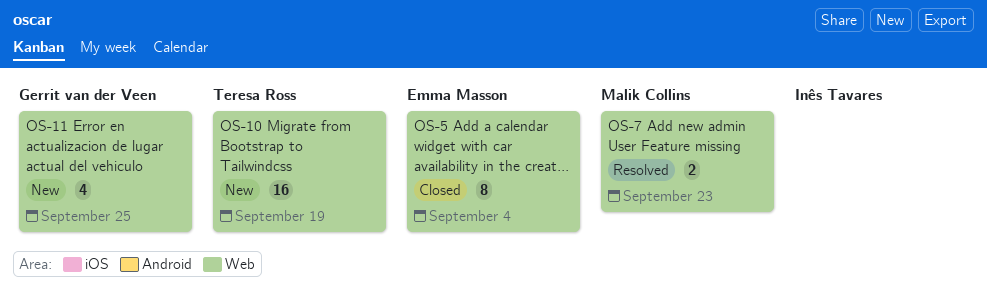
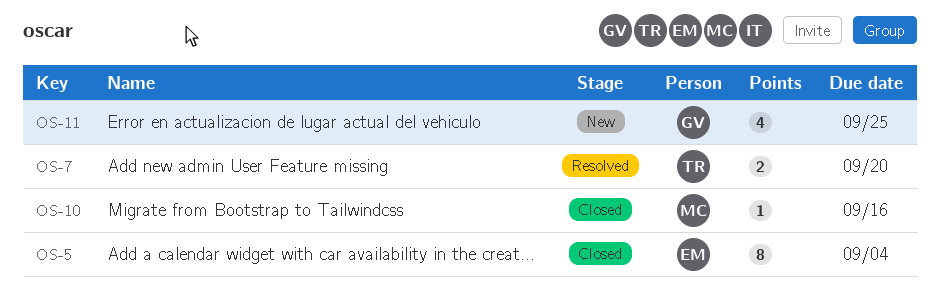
OS-7, owner: Malik Collins -> Teresa Ross
OS-7, due: Sep 23 -> Sep 20
OS-10, status: New -> Closed
OS-10, owner: Teresa Ross -> Malik Collins
OS-10, estimate: 16 -> 1
OS-10, due: Sep 19 -> Sep 16

